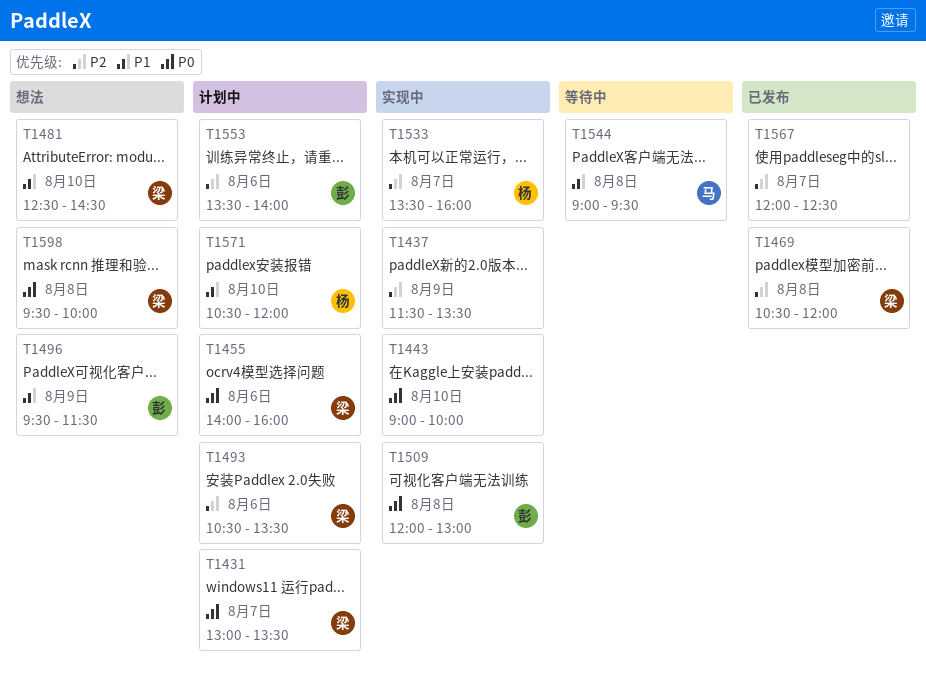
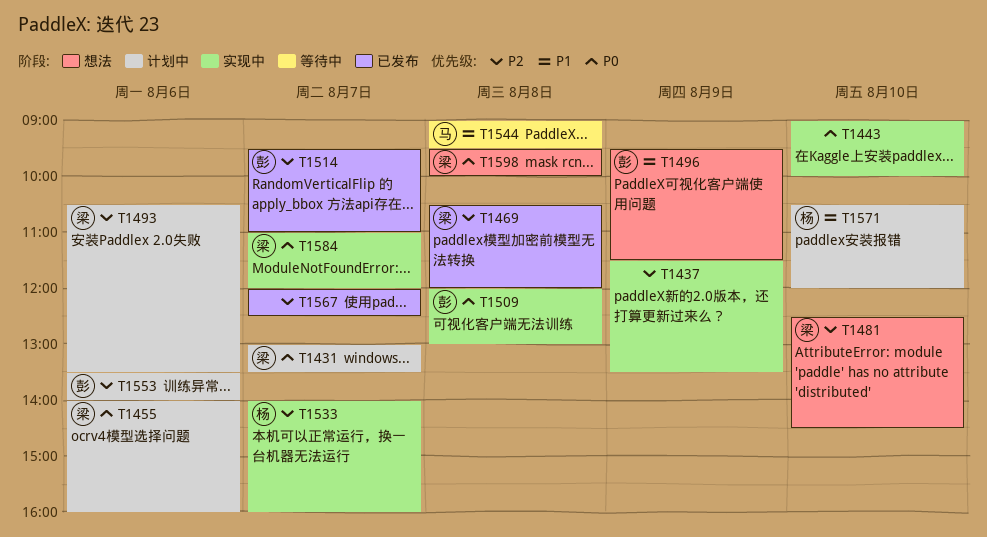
T1481, priority: P1 -> P2
T1514: none -> present
T1533, begins: 13:30 -> 14:00
T1584: none -> present

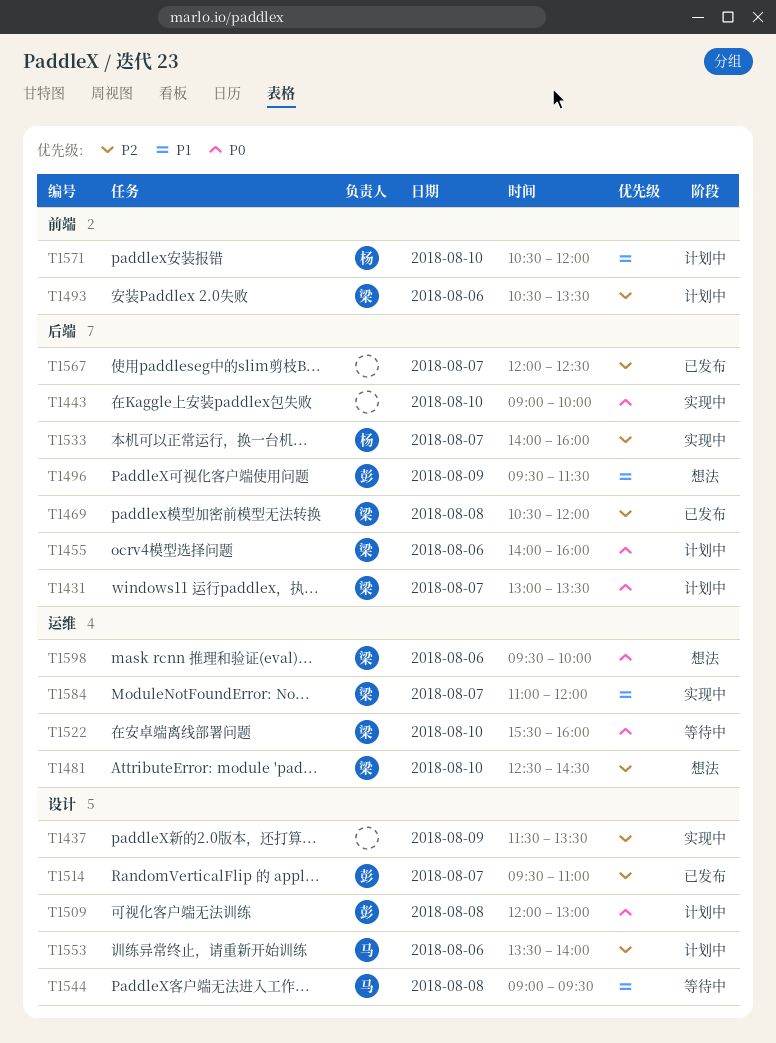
T1509, status: 实现中 -> 计划中
T1522: none -> present
T1553, owner: 彭 -> 马
T1584, priority: P0 -> P1
T1598, day: Aug 8 -> Aug 6

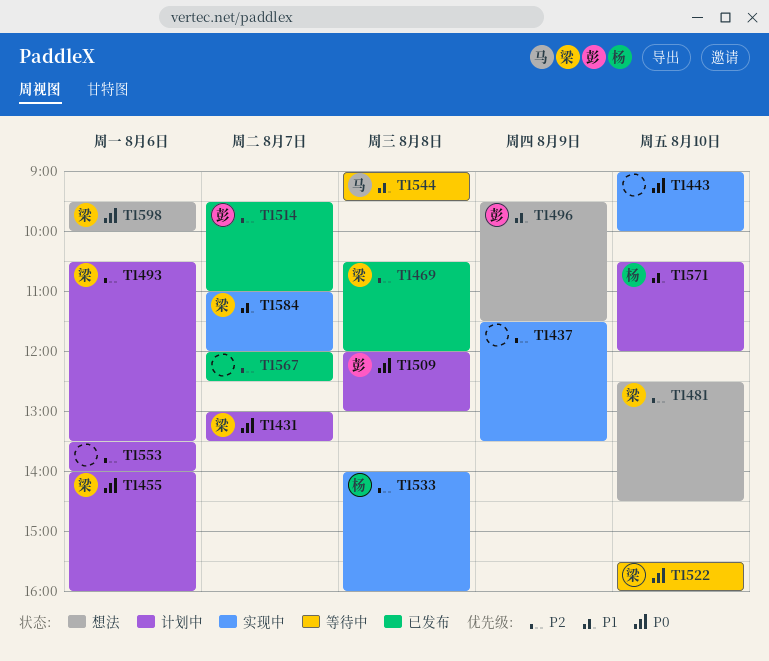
T1533, day: Aug 7 -> Aug 8
T1553, owner: 马 -> none

